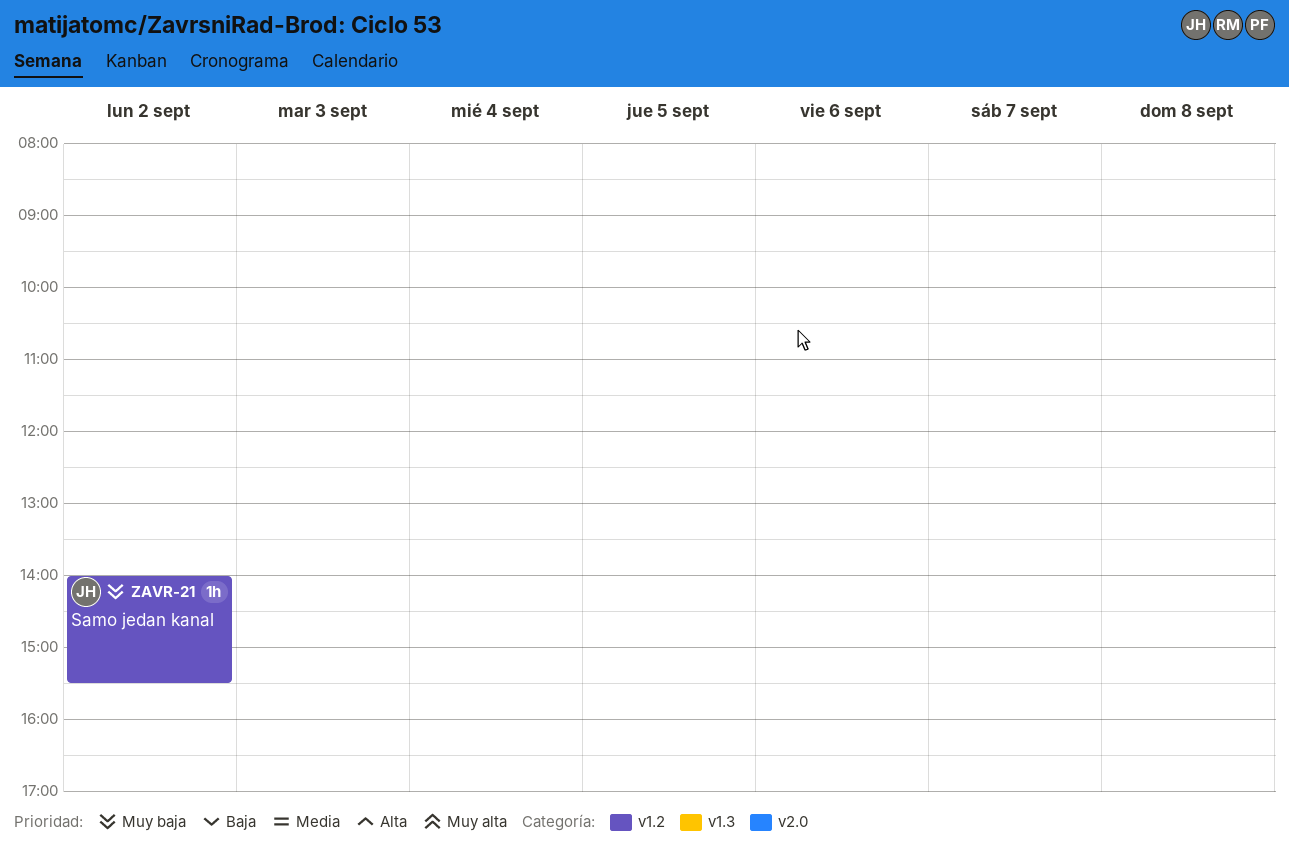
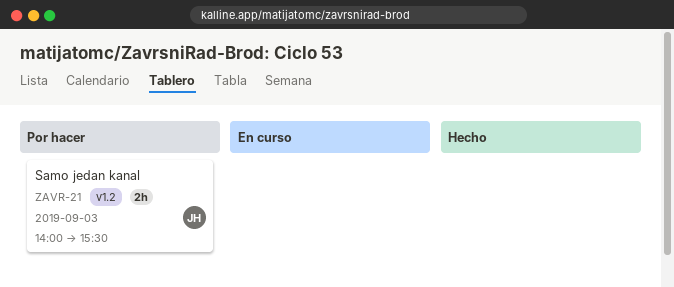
ZAVR-21, estimate: 1h -> 2h
ZAVR-21, day: Sep 2 -> Sep 3

